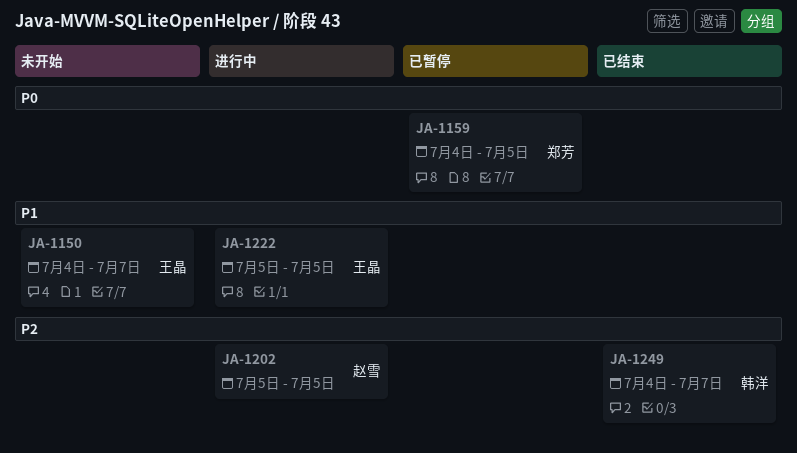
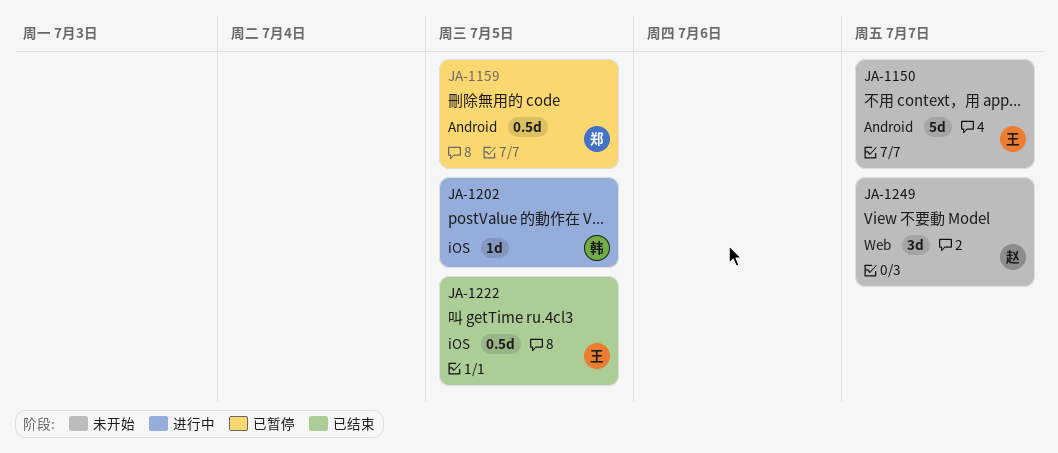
JA-1202, owner: 赵雪 -> 韩洋
JA-1222, status: 进行中 -> 已结束
JA-1249, status: 已结束 -> 未开始
JA-1249, owner: 韩洋 -> 赵雪

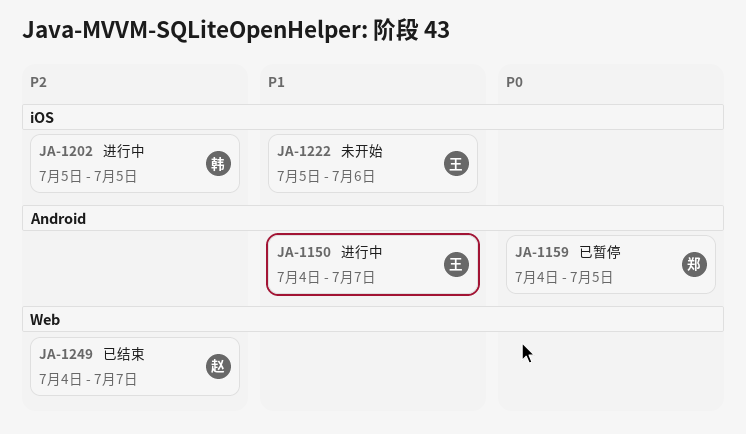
JA-1150, status: 未开始 -> 进行中
JA-1222, status: 已结束 -> 未开始
JA-1222, due: Jul 5 -> Jul 6
JA-1249, status: 未开始 -> 已结束

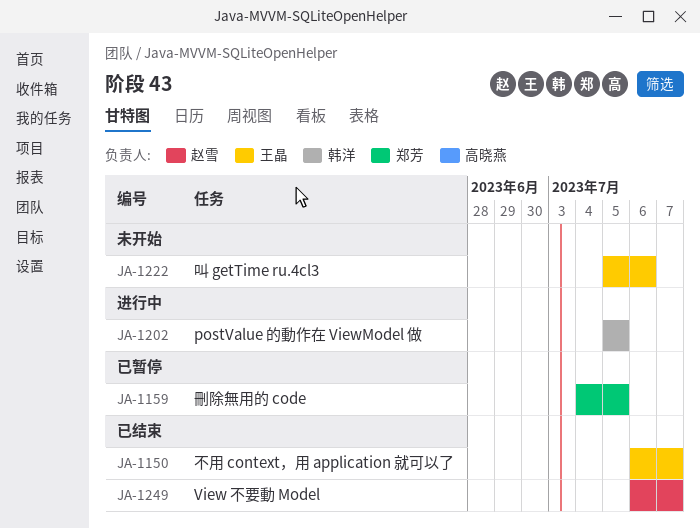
JA-1150, status: 进行中 -> 已结束
JA-1150, start: Jul 4 -> Jul 6
JA-1249, start: Jul 4 -> Jul 6

